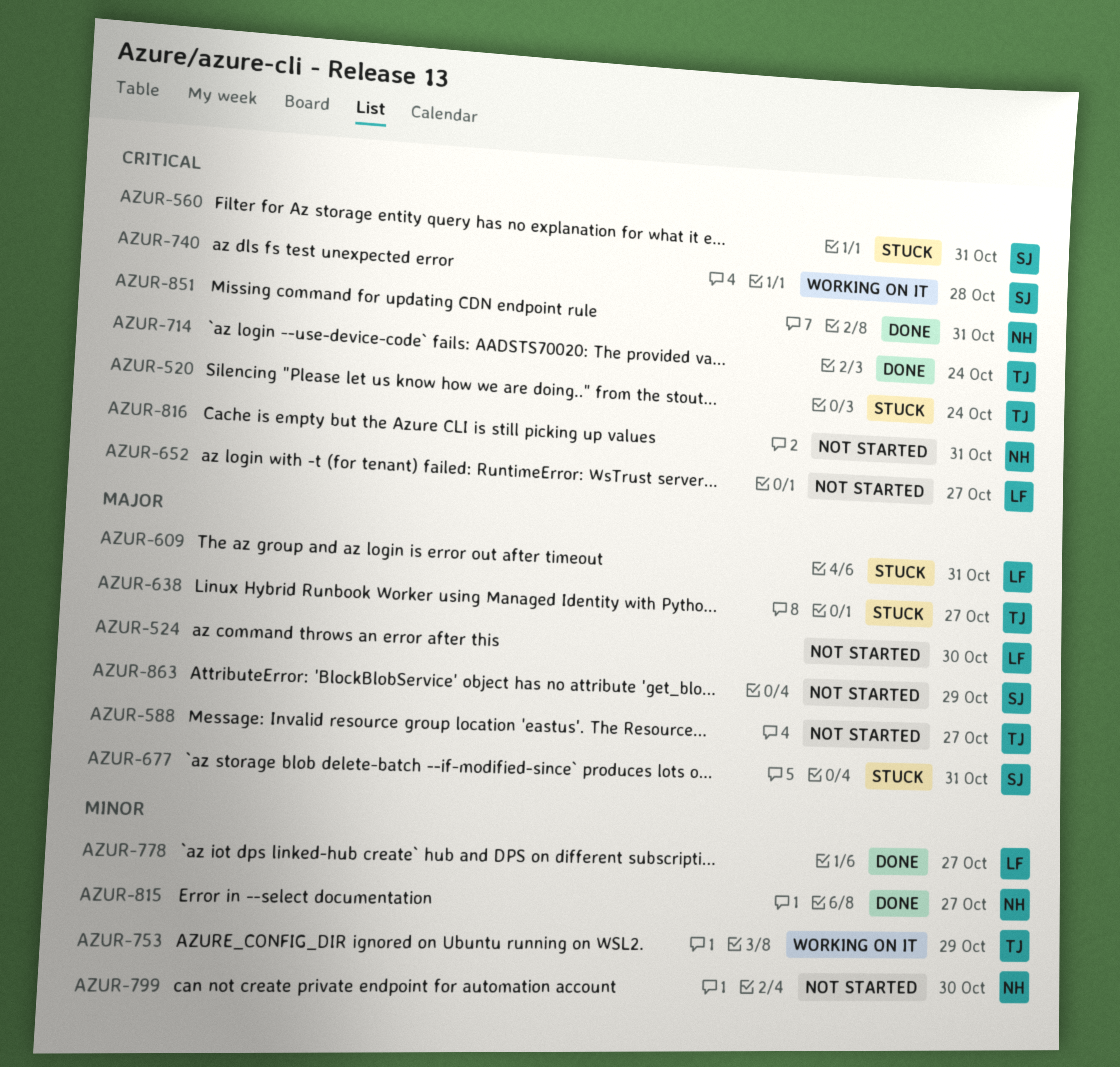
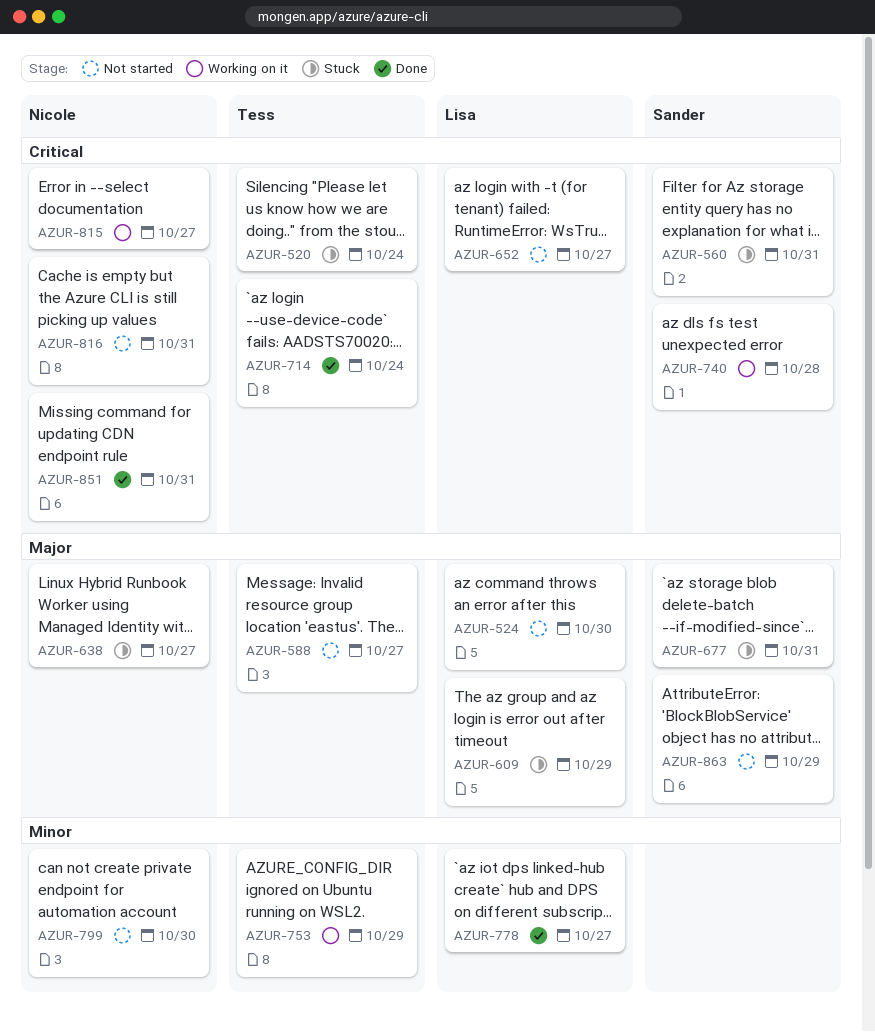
AZUR-609, due: Oct 31 -> Oct 29
AZUR-638, owner: Tess -> Nicole
AZUR-815, status: Done -> Working on it
AZUR-815, priority: Minor -> Critical

